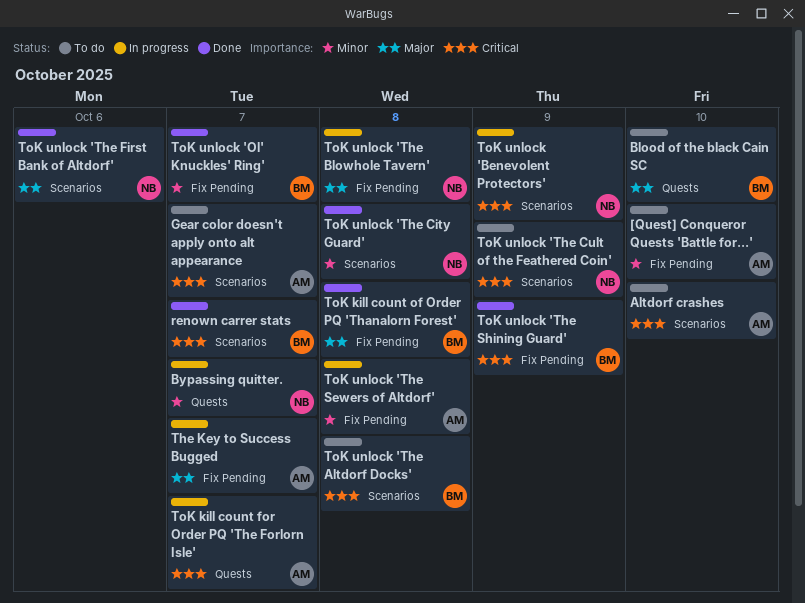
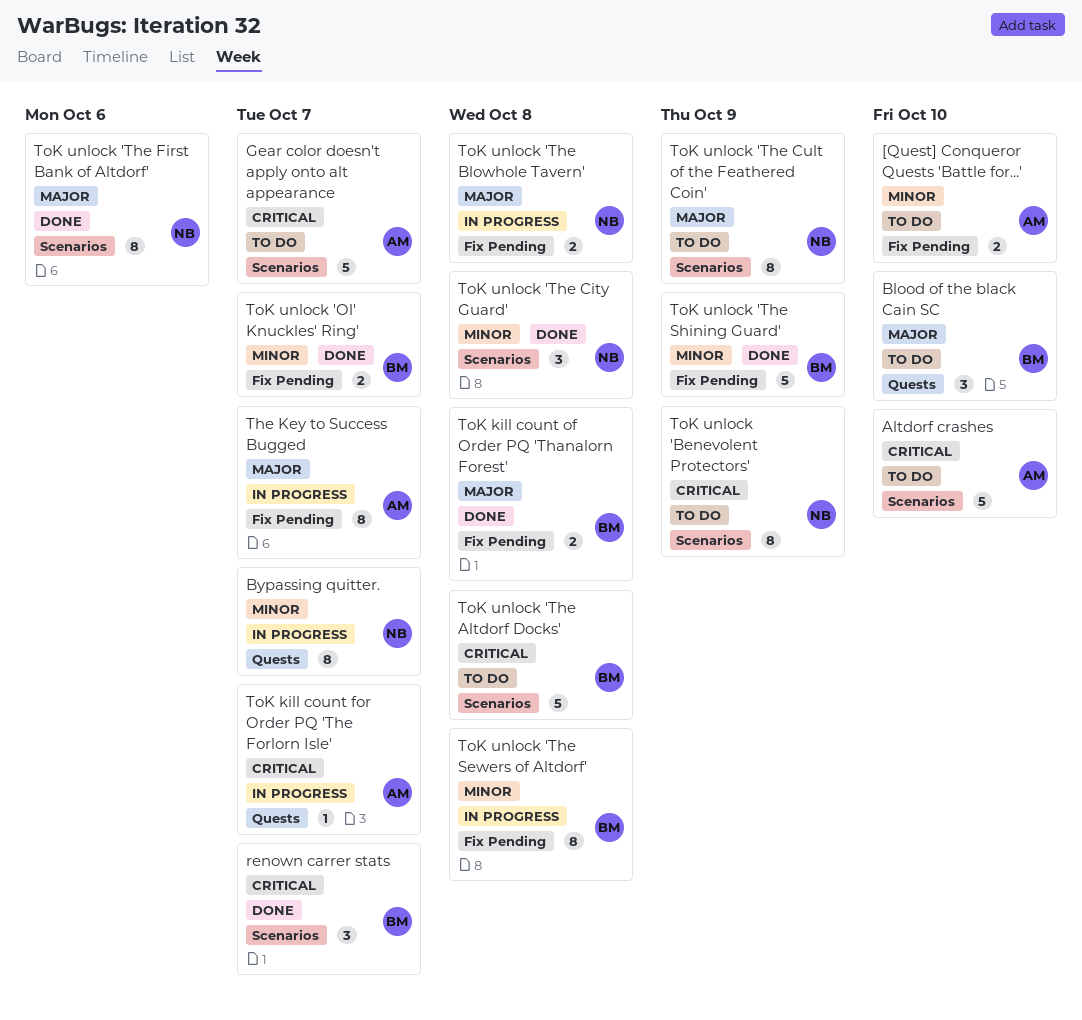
ToK unlock 'Benevolent Protectors', status: In progress -> To do
ToK unlock 'The Cult of the Feathered Coin', priority: Critical -> Major
ToK unlock 'The Sewers of Altdorf', owner: AM -> BM
ToK unlock 'The Shining Guard', priority: Critical -> Minor

